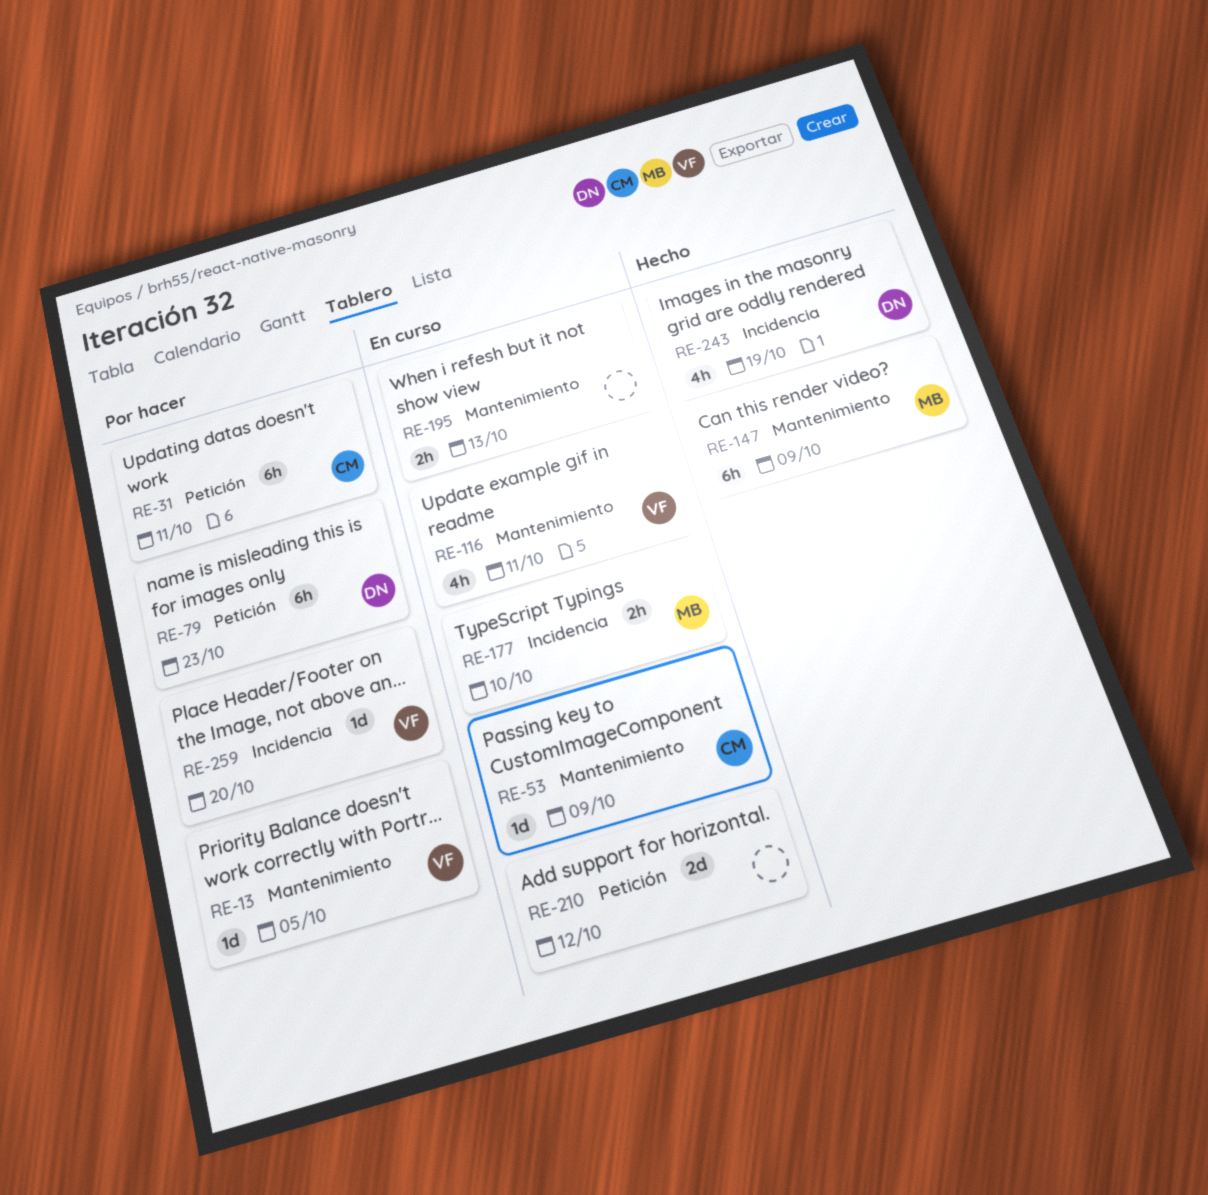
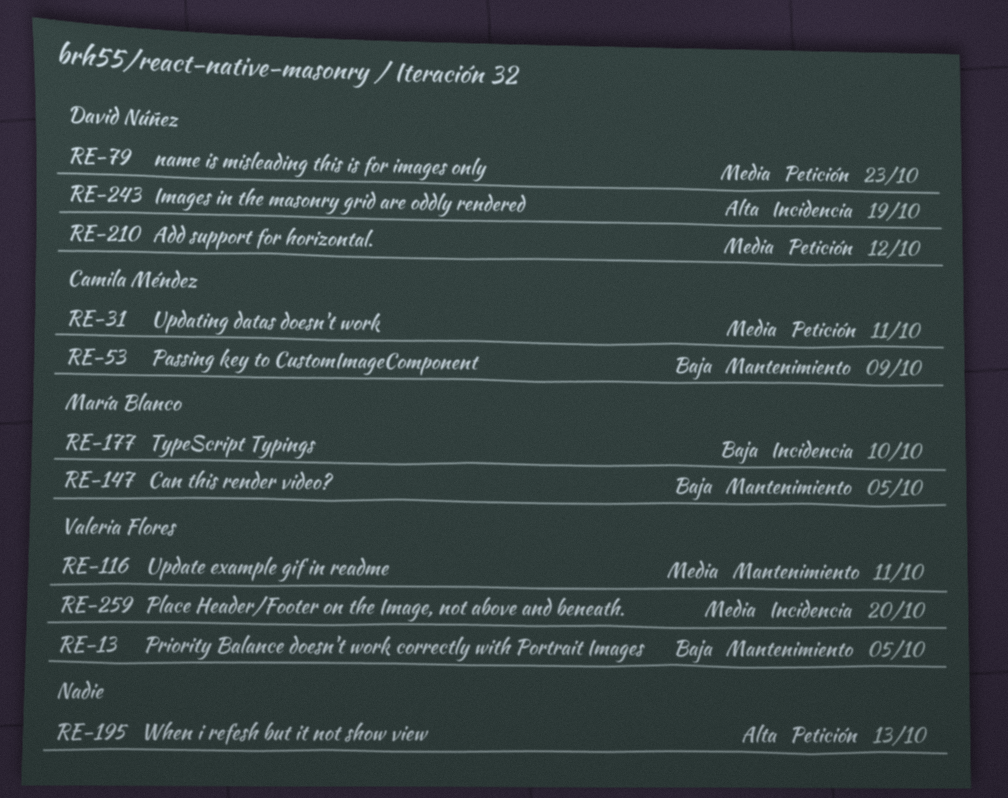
RE-147, due: Oct 9 -> Oct 5
RE-195, label: Mantenimiento -> Petición
RE-210, owner: none -> David Núñez

